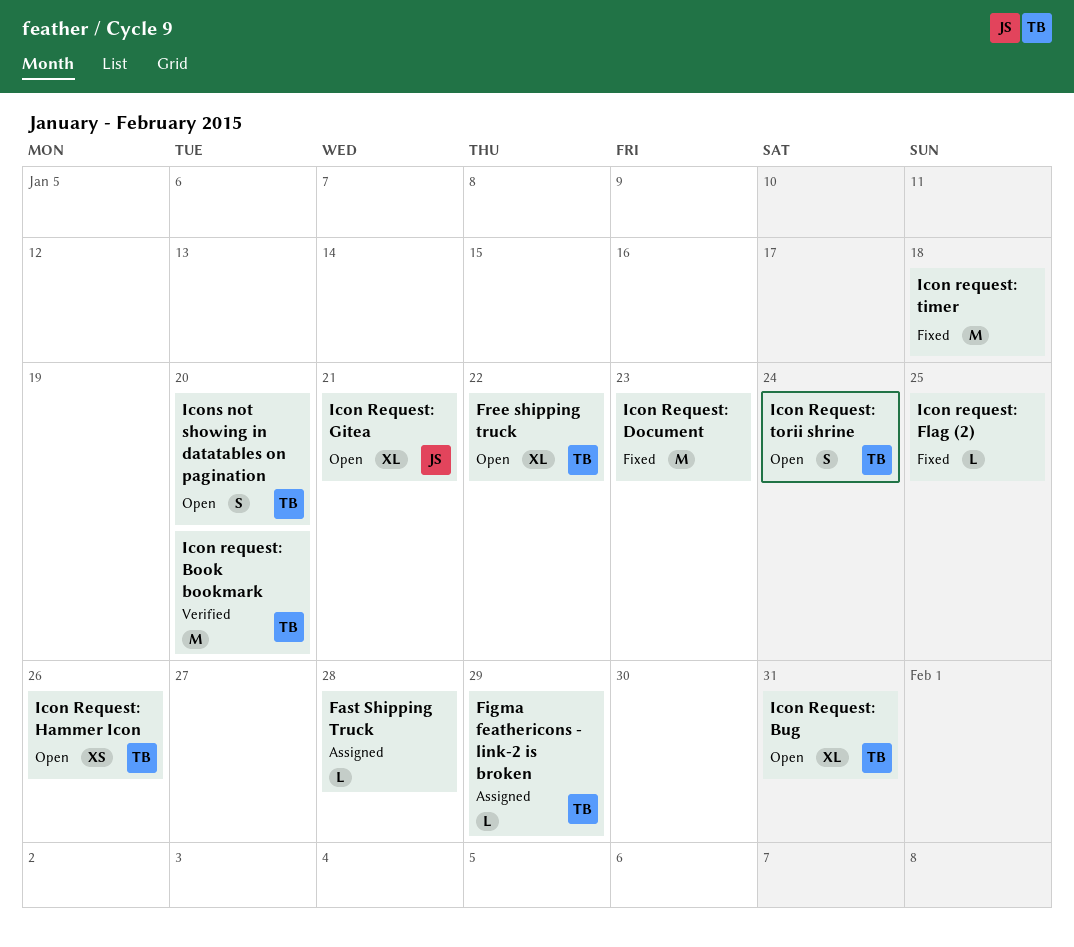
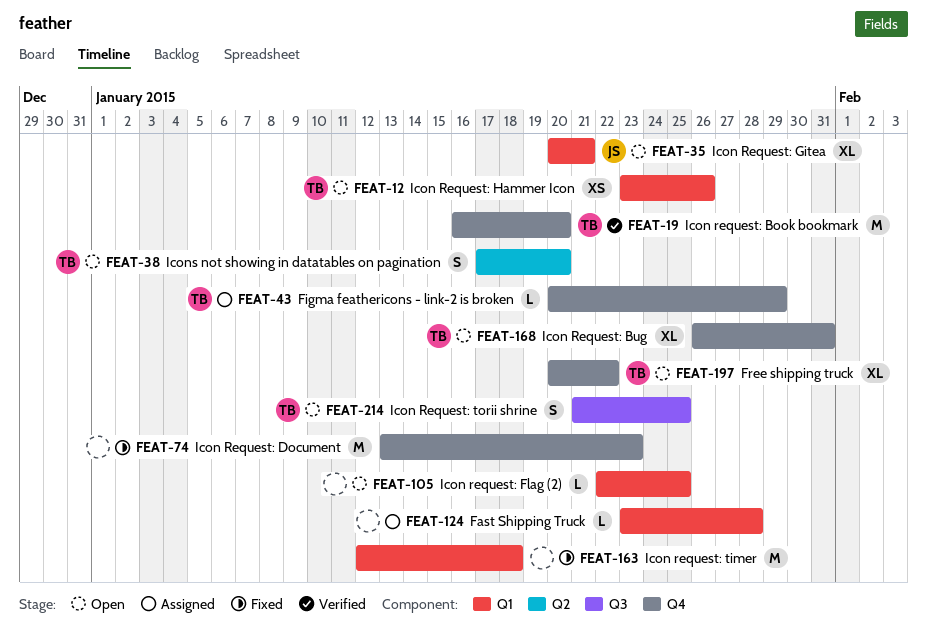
Icon request: Flag (2), status: Fixed -> Open
Icon Request: torii shrine, due: Jan 24 -> Jan 25

